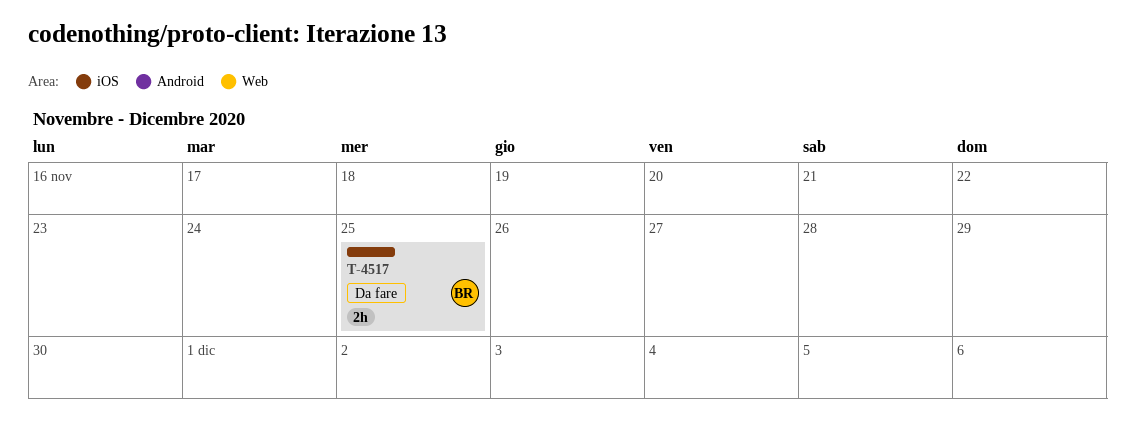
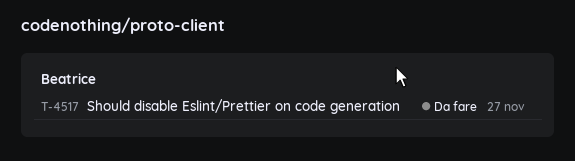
T-4517, due: Nov 25 -> Nov 27

